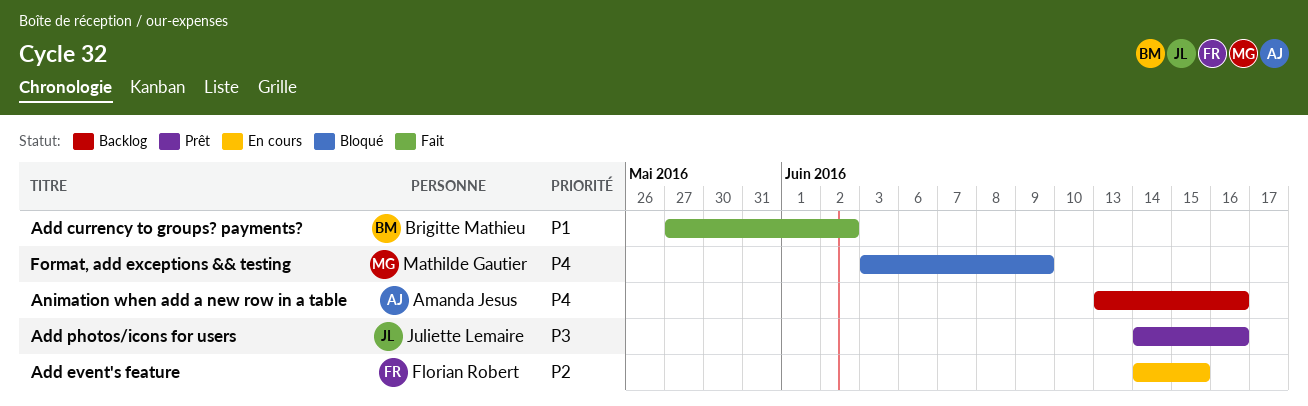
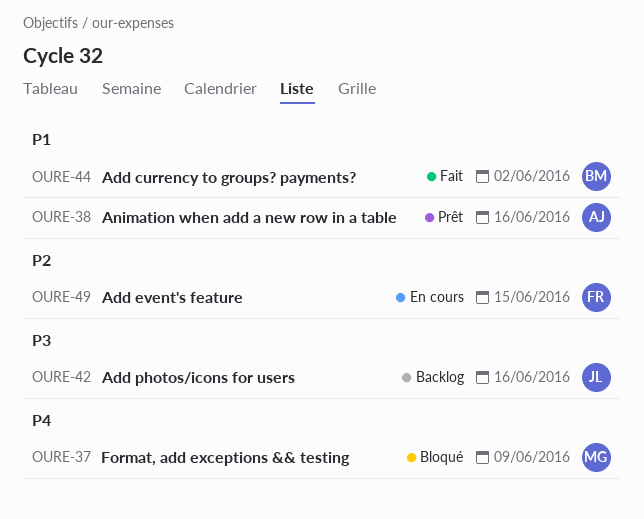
Add photos/icons for users, status: Prêt -> Backlog
Animation when add a new row in a table, status: Backlog -> Prêt
Animation when add a new row in a table, priority: P4 -> P1

